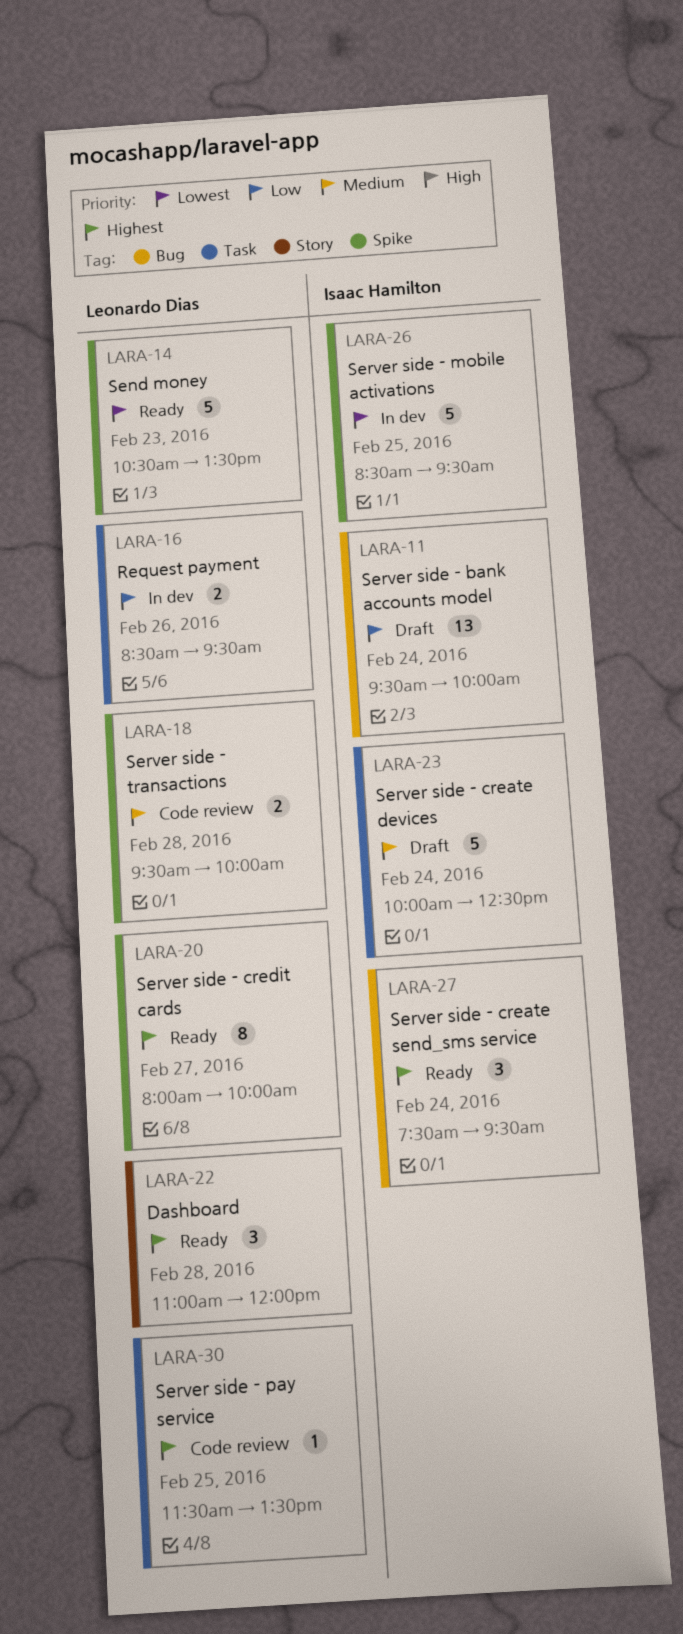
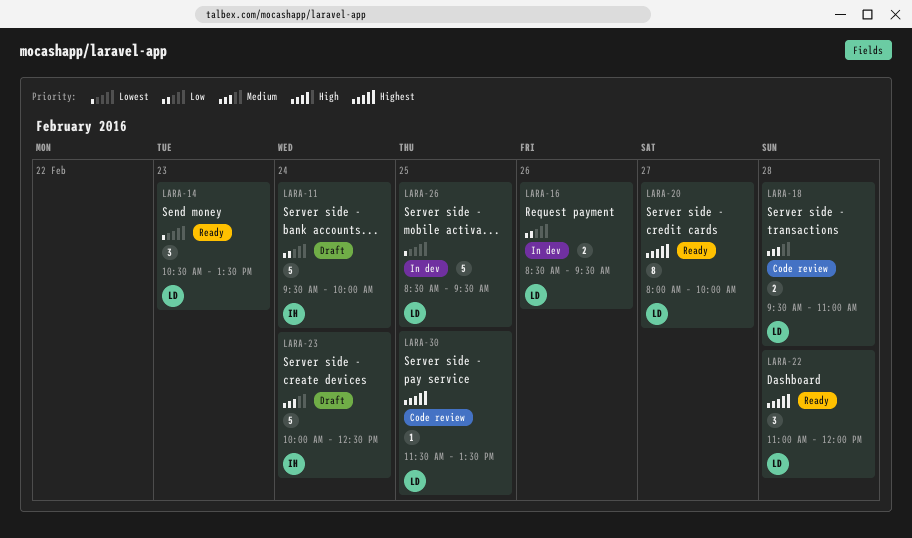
LARA-11, estimate: 13 -> 5
LARA-14, estimate: 5 -> 3
LARA-18, ends: 10:00 -> 11:00
LARA-26, owner: Isaac Hamilton -> Leonardo Dias
LARA-27: present -> none

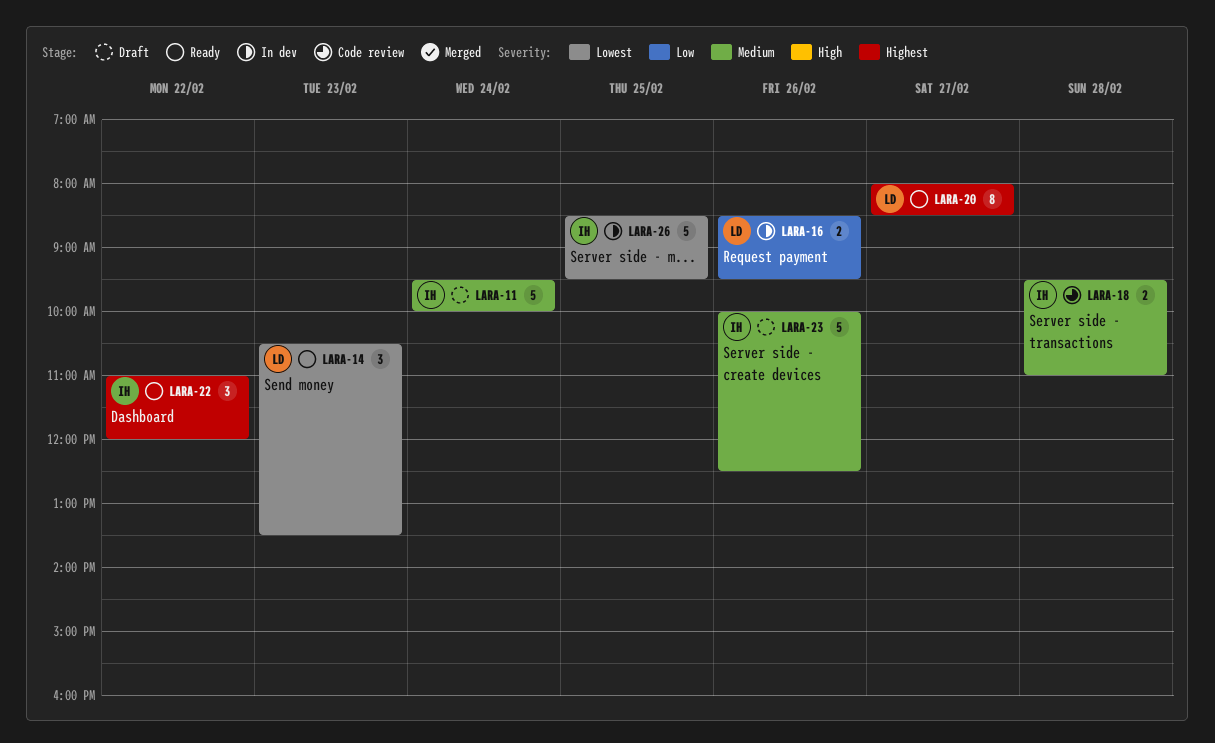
LARA-11, priority: Low -> Medium
LARA-18, owner: LD -> IH
LARA-20, ends: 10:00 -> 08:30
LARA-22, owner: LD -> IH
LARA-22, day: Feb 28 -> Feb 22
LARA-23, day: Feb 24 -> Feb 26
LARA-26, owner: LD -> IH
LARA-30: present -> none

